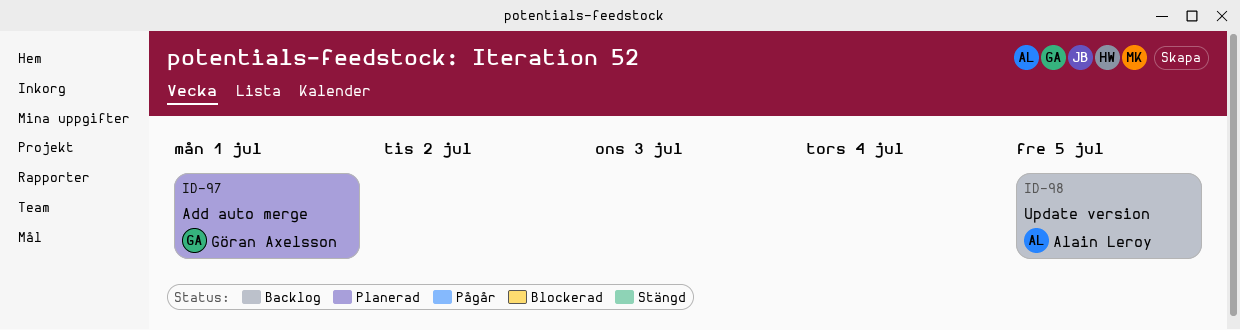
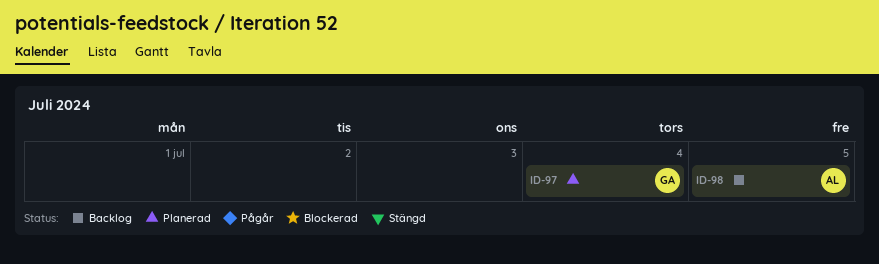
ID-97, due: Jul 1 -> Jul 4

